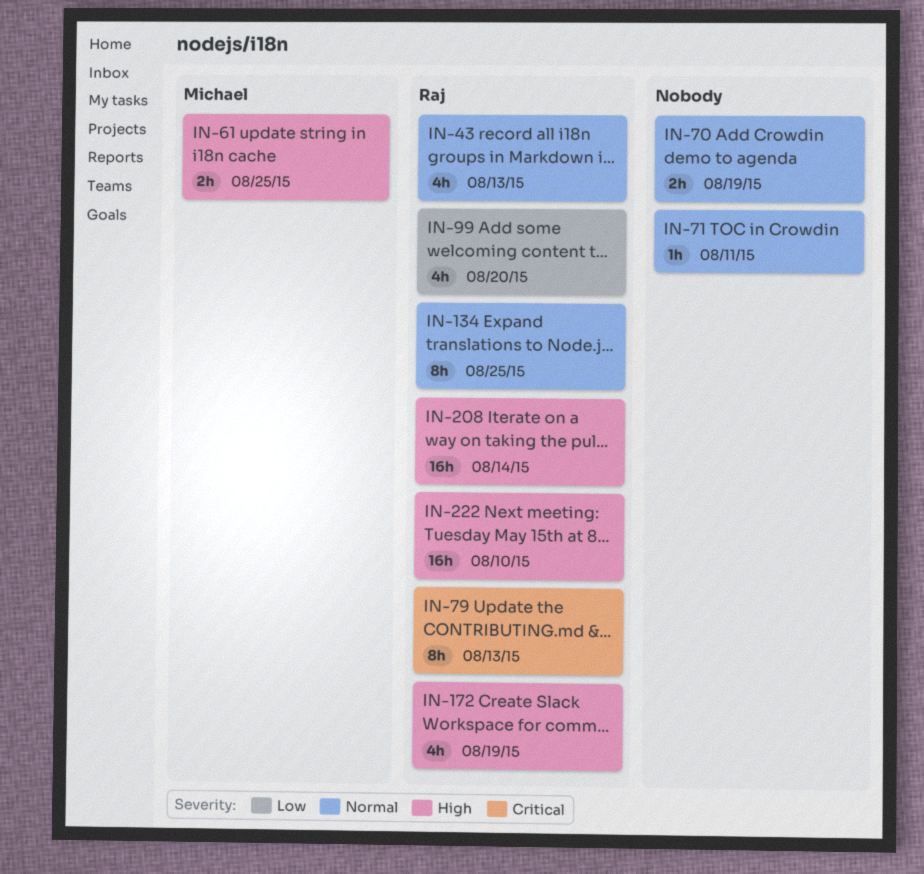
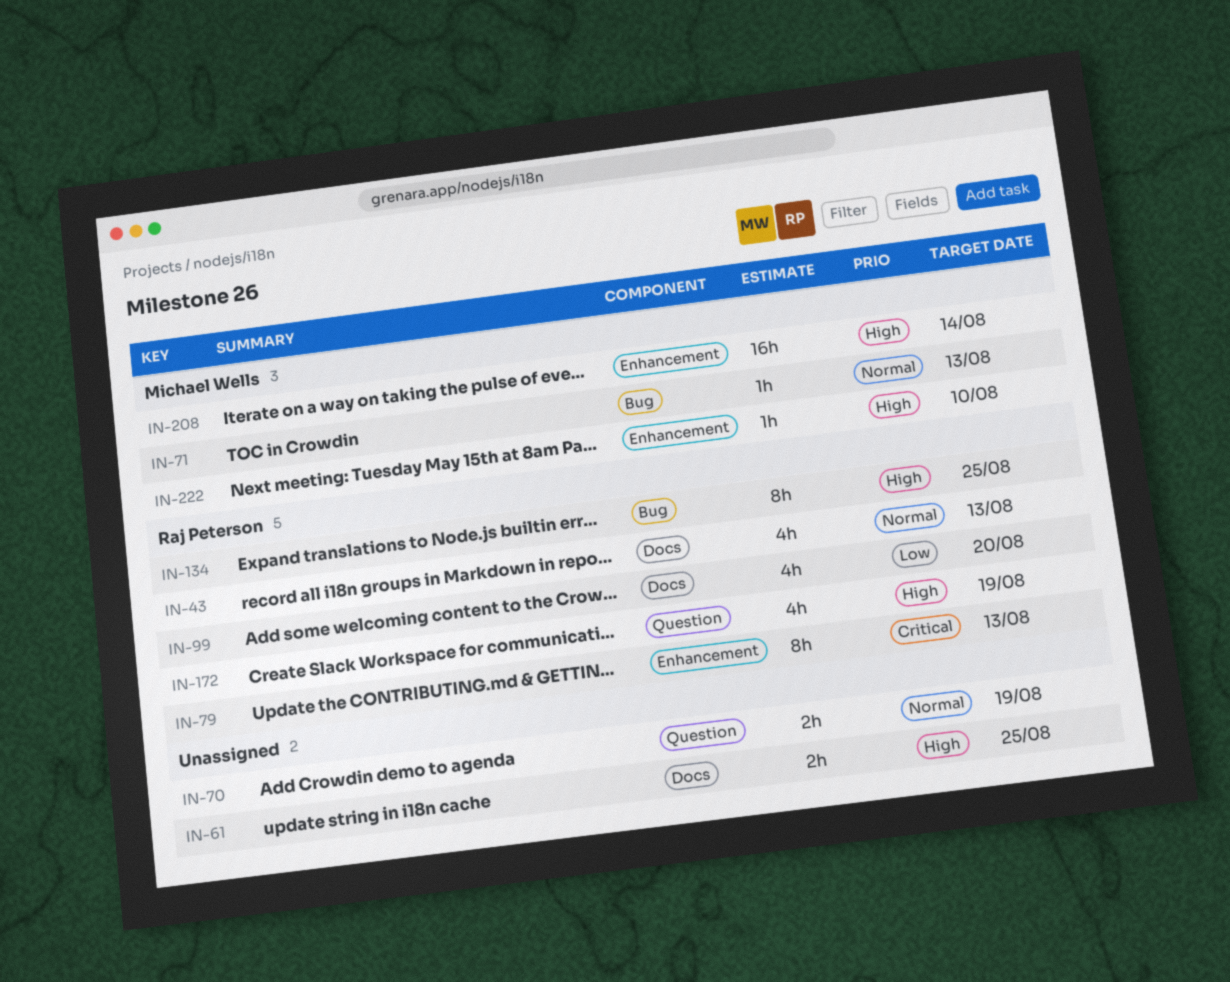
IN-61, owner: Michael Wells -> none
IN-71, owner: none -> Michael Wells
IN-71, due: Aug 11 -> Aug 13
IN-134, priority: Normal -> High
IN-208, owner: Raj Peterson -> Michael Wells
IN-222, owner: Raj Peterson -> Michael Wells
IN-222, estimate: 16h -> 1h

